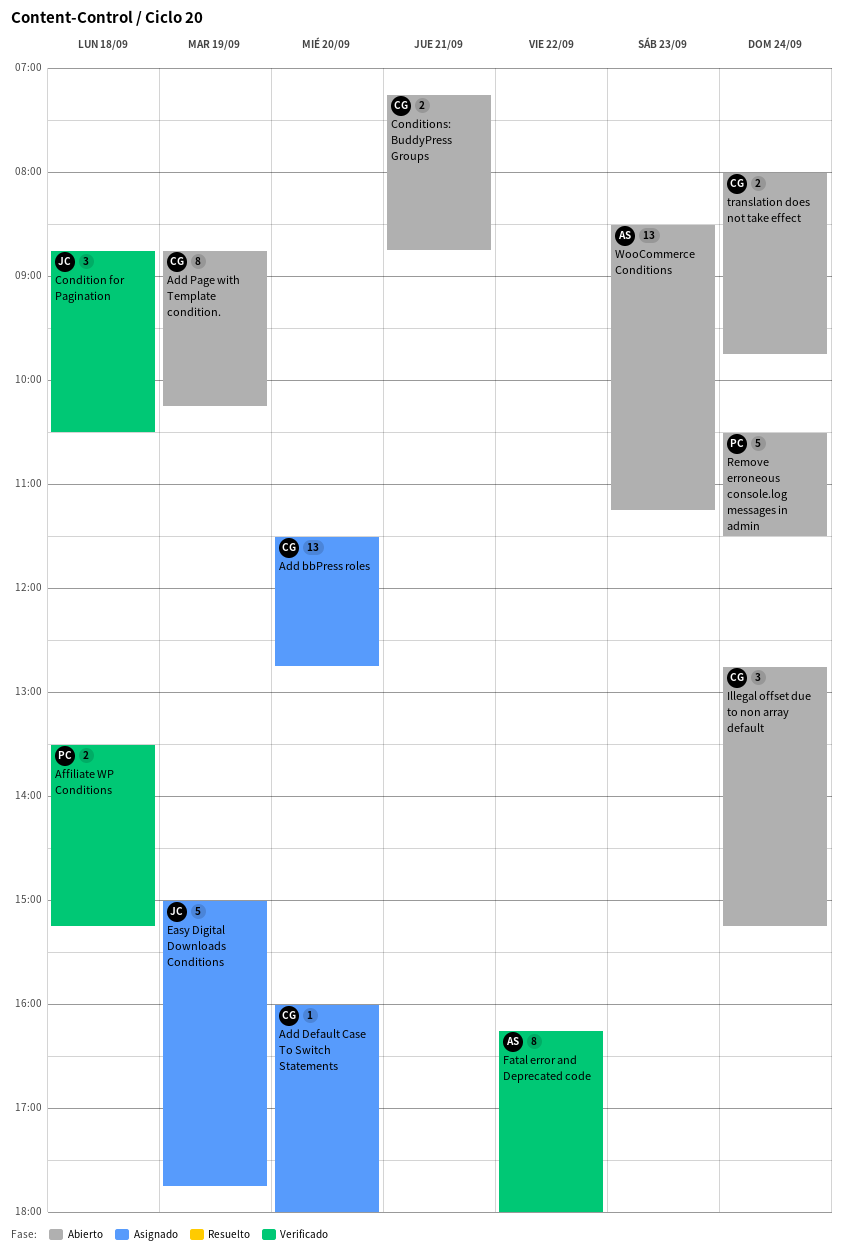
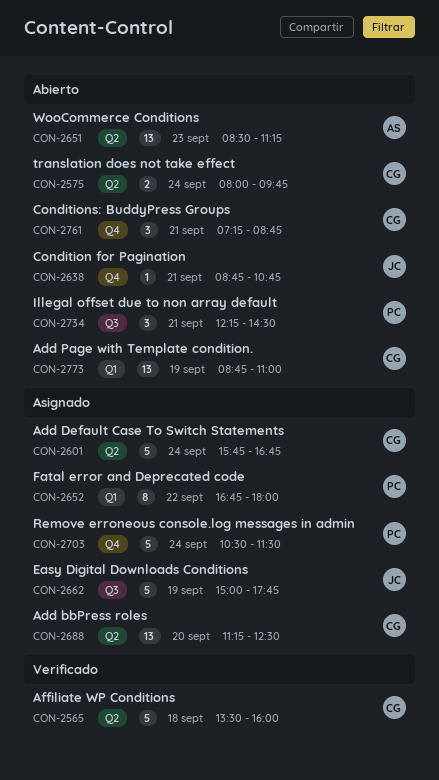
Add bbPress roles, begins: 11:30 -> 11:15
Add bbPress roles, ends: 12:45 -> 12:30
Add Default Case To Switch Statements, estimate: 1 -> 5
Add Default Case To Switch Statements, day: Sep 20 -> Sep 24
Add Default Case To Switch Statements, begins: 16:00 -> 15:45
Add Default Case To Switch Statements, ends: 18:00 -> 16:45
Add Page with Template condition., estimate: 8 -> 13
Add Page with Template condition., ends: 10:15 -> 11:00
Affiliate WP Conditions, owner: PC -> CG
Affiliate WP Conditions, estimate: 2 -> 5
Affiliate WP Conditions, ends: 15:15 -> 16:00
Condition for Pagination, status: Verificado -> Abierto
Condition for Pagination, estimate: 3 -> 1
Condition for Pagination, day: Sep 18 -> Sep 21
Condition for Pagination, ends: 10:30 -> 10:45
Conditions: BuddyPress Groups, estimate: 2 -> 3
Fatal error and Deprecated code, status: Verificado -> Asignado
Fatal error and Deprecated code, owner: AS -> PC
Fatal error and Deprecated code, begins: 16:15 -> 16:45
Illegal offset due to non array default, owner: CG -> PC
Illegal offset due to non array default, day: Sep 24 -> Sep 21
Illegal offset due to non array default, begins: 12:45 -> 12:15
Illegal offset due to non array default, ends: 15:15 -> 14:30
Remove erroneous console.log messages in admin, status: Abierto -> Asignado

